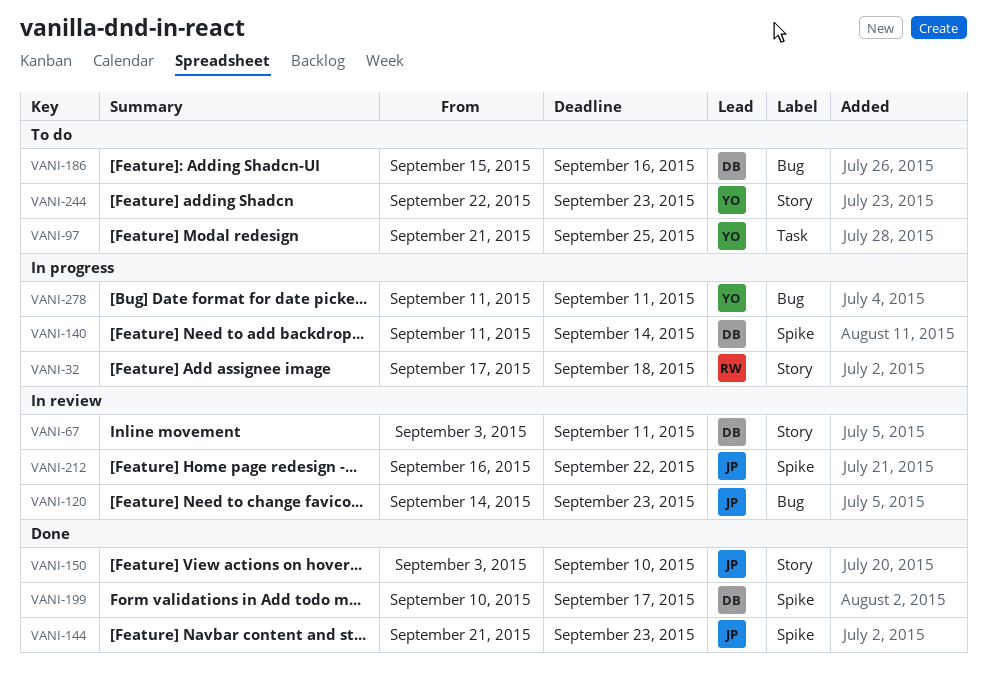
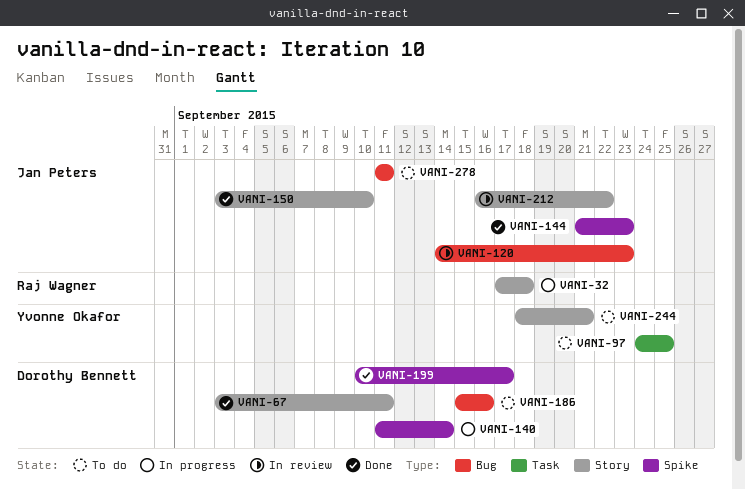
VANI-67, status: In review -> Done
VANI-97, start: Sep 21 -> Sep 24
VANI-212, label: Spike -> Story
VANI-244, start: Sep 22 -> Sep 18
VANI-244, due: Sep 23 -> Sep 21
VANI-278, status: In progress -> To do
VANI-278, owner: Yvonne Okafor -> Jan Peters

